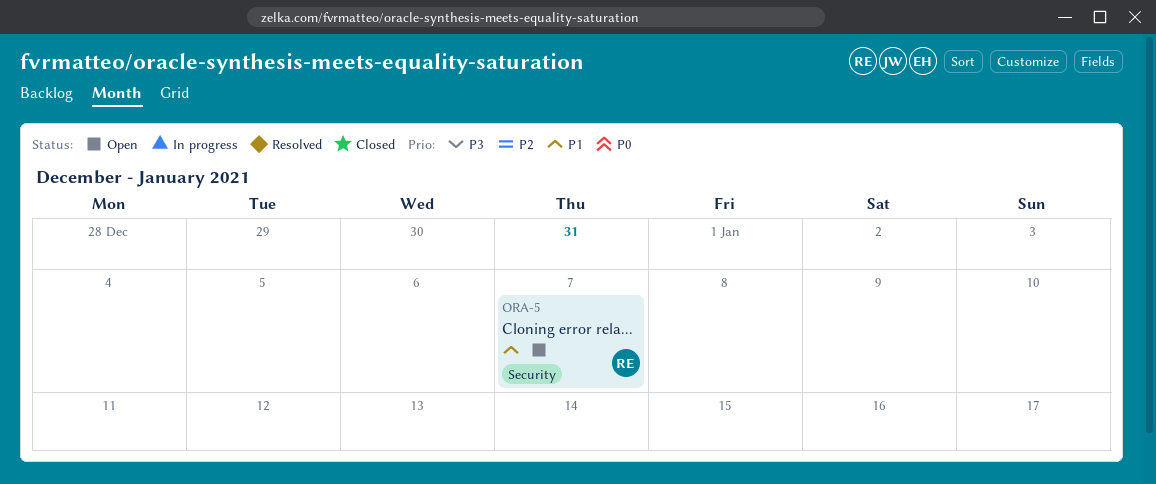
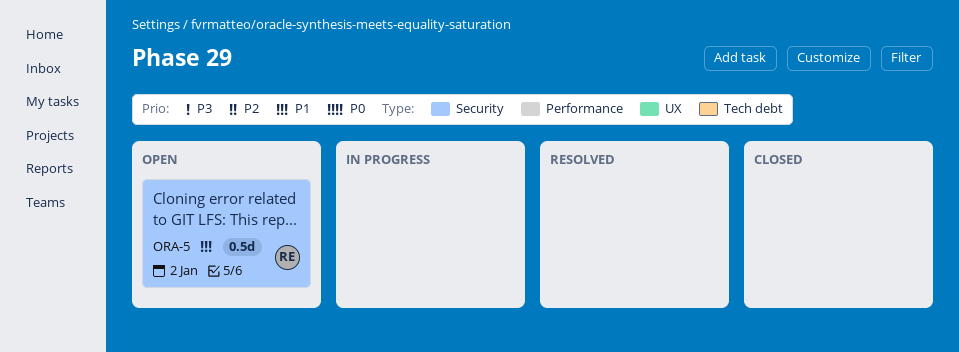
ORA-5, due: Jan 7 -> Jan 2

